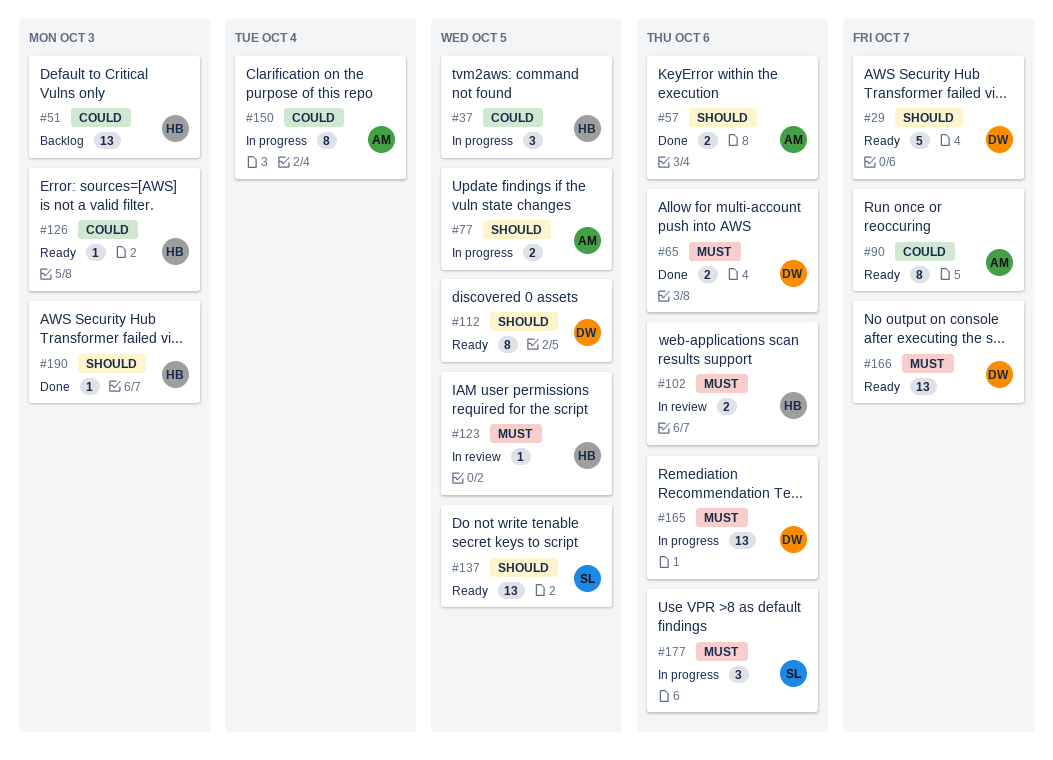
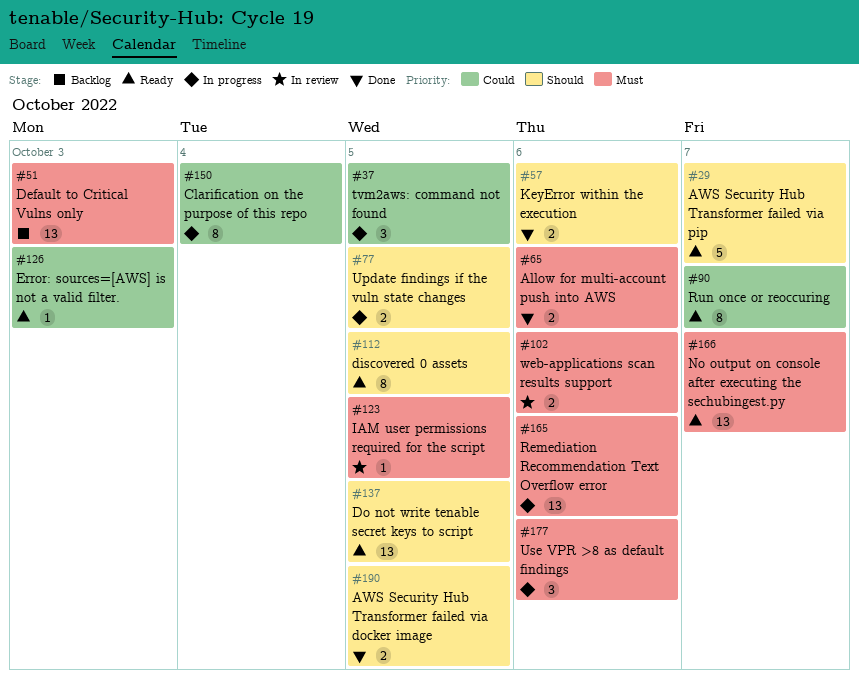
#51, priority: Could -> Must
#190, estimate: 1 -> 2
#190, due: Oct 3 -> Oct 5

